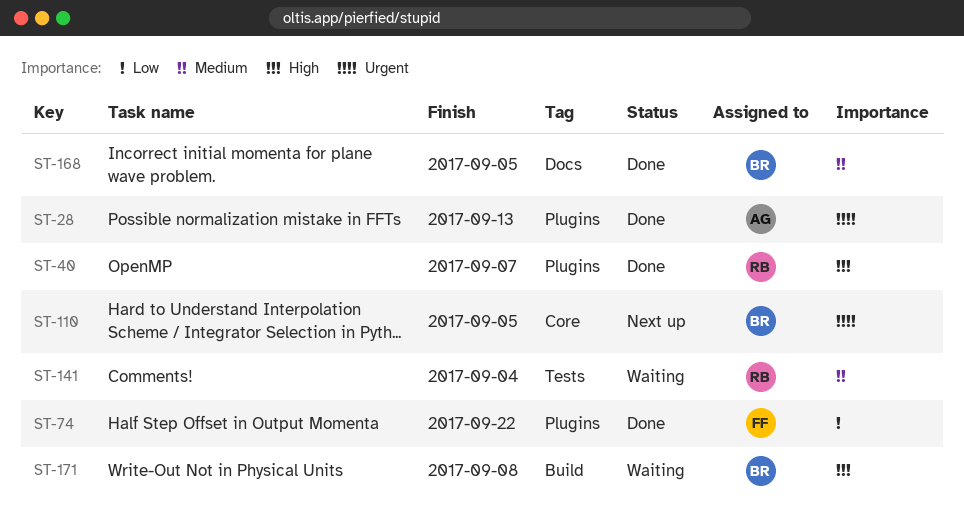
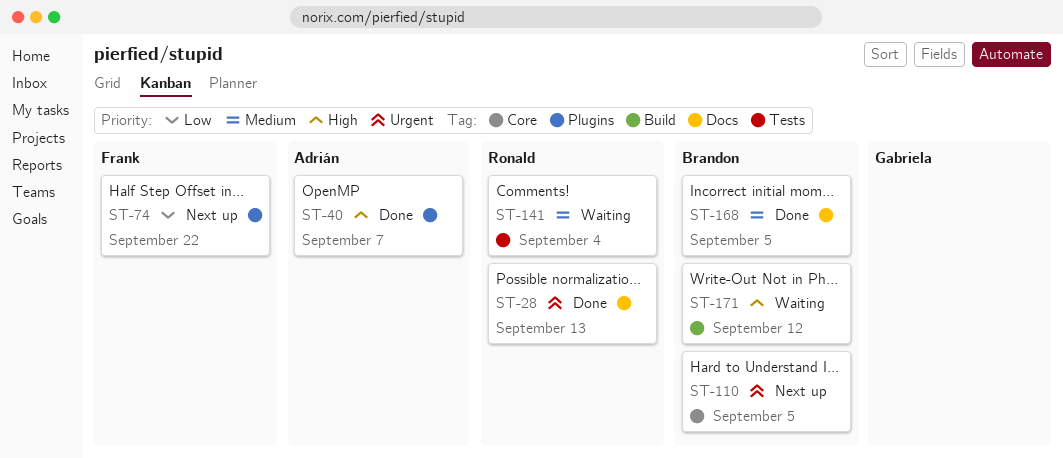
ST-28, owner: Adrián -> Ronald
ST-28, label: Plugins -> Docs
ST-40, owner: Ronald -> Adrián
ST-74, status: Done -> Next up
ST-171, due: Sep 8 -> Sep 12

